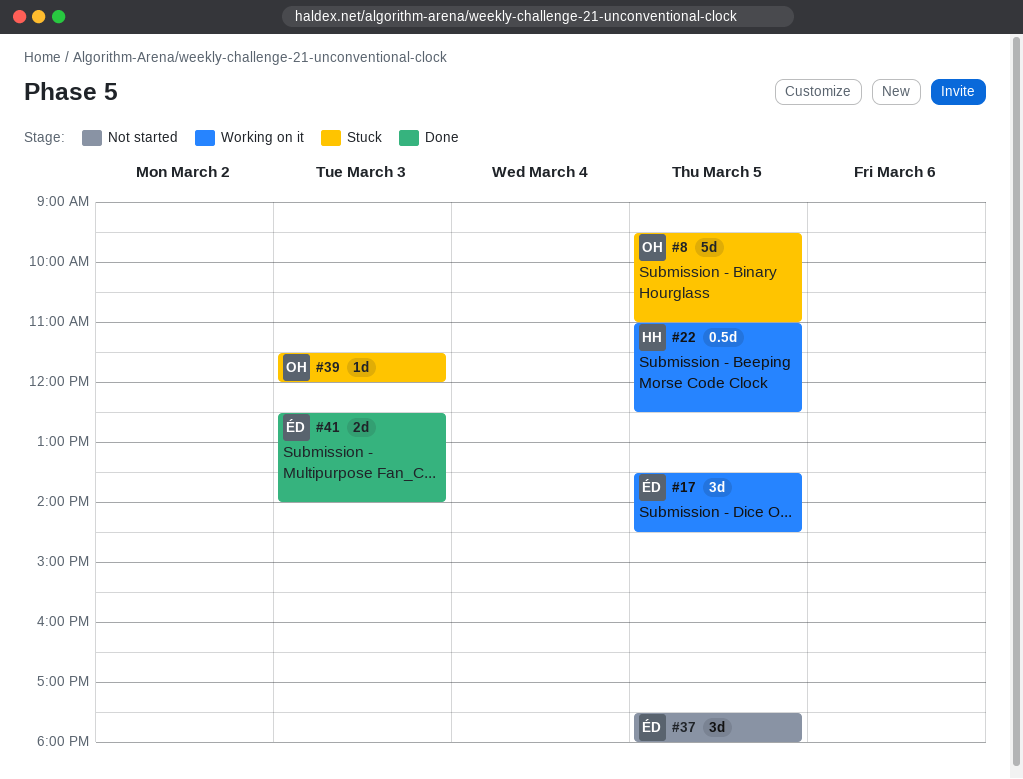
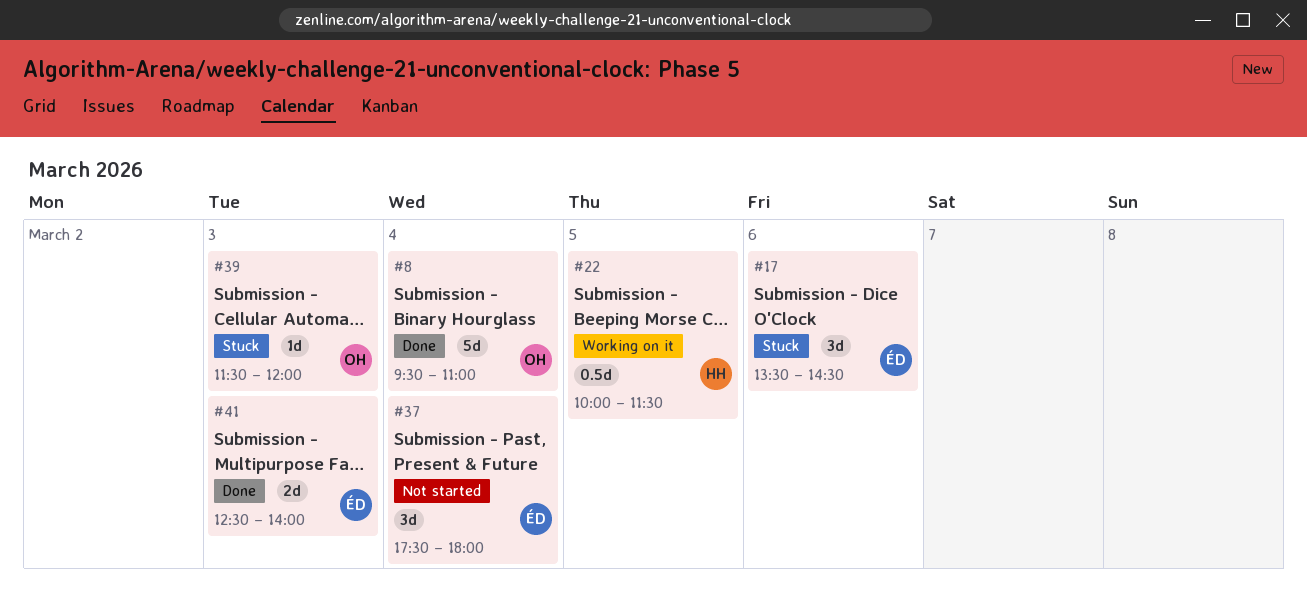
#8, status: Stuck -> Done
#8, day: Mar 5 -> Mar 4
#17, status: Working on it -> Stuck
#17, day: Mar 5 -> Mar 6
#22, begins: 11:00 -> 10:00
#22, ends: 12:30 -> 11:30
#37, day: Mar 5 -> Mar 4

